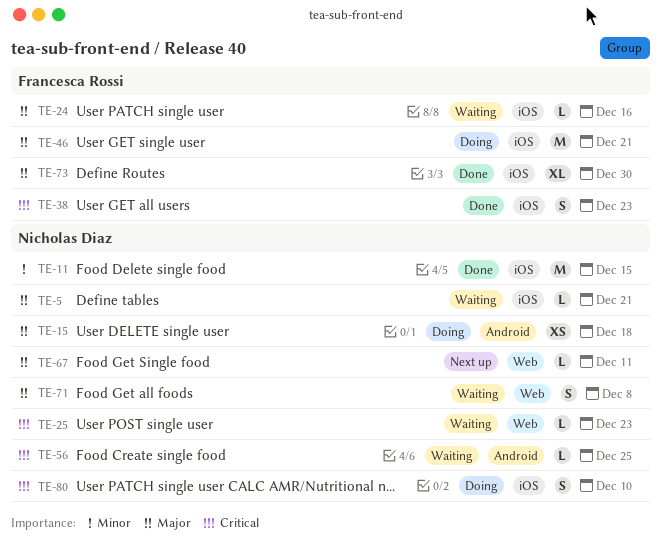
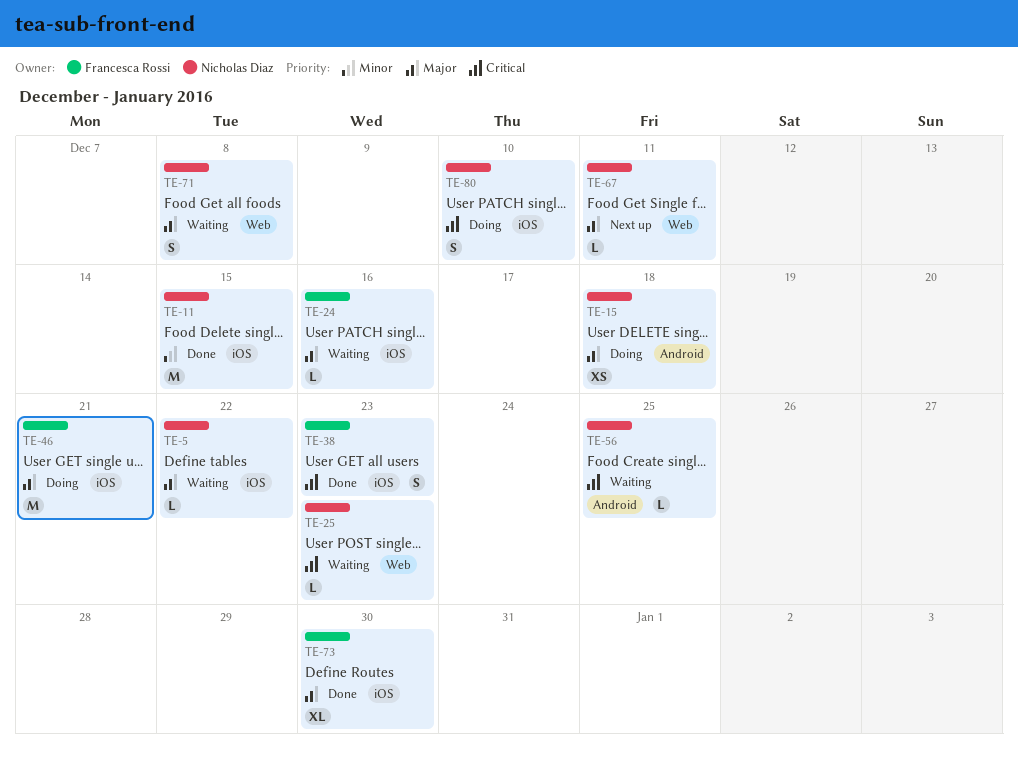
TE-5, due: Dec 21 -> Dec 22

